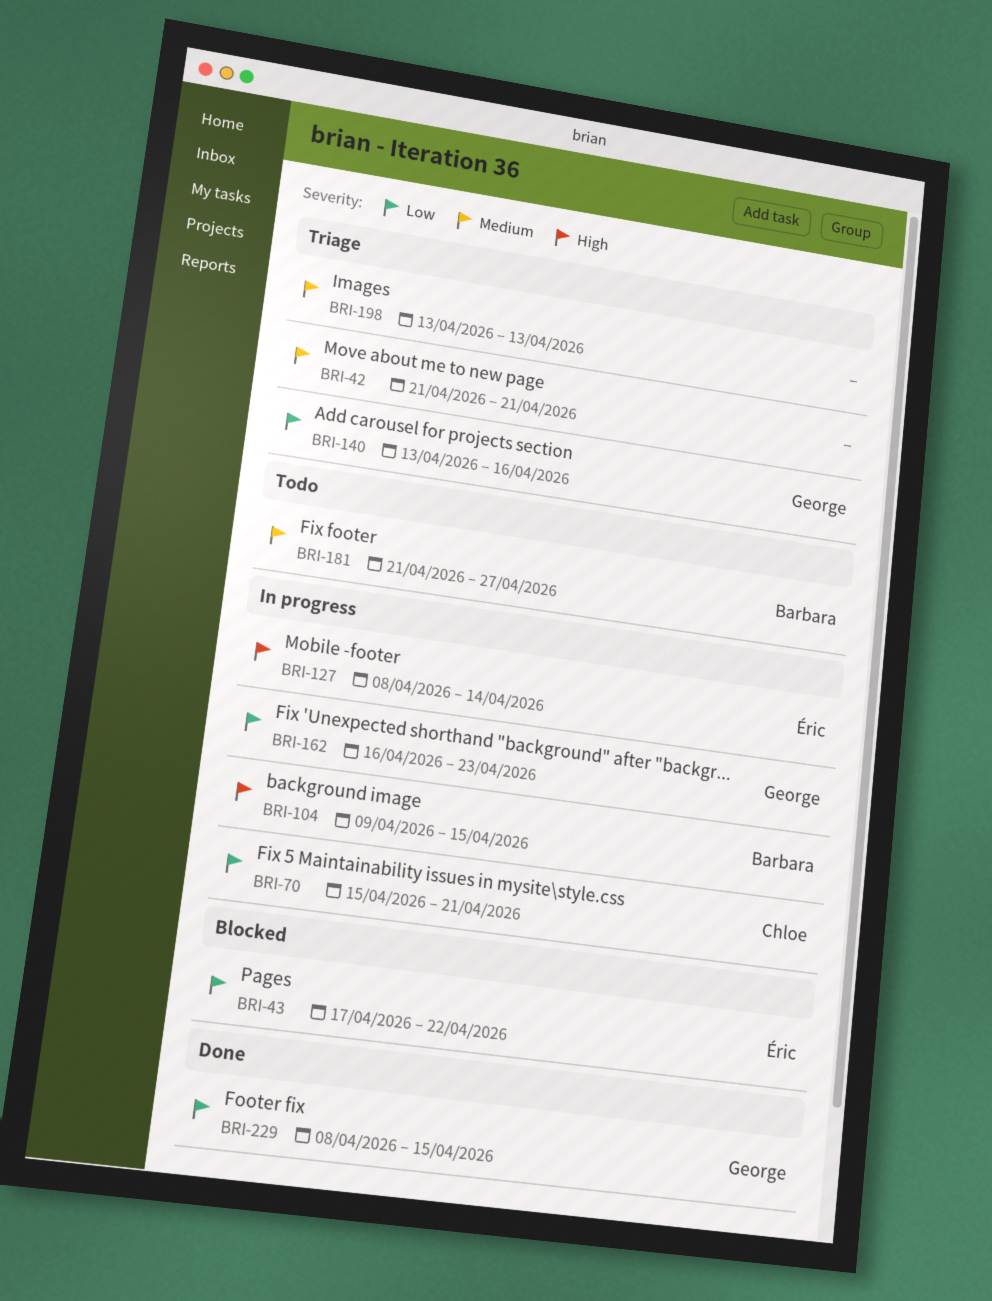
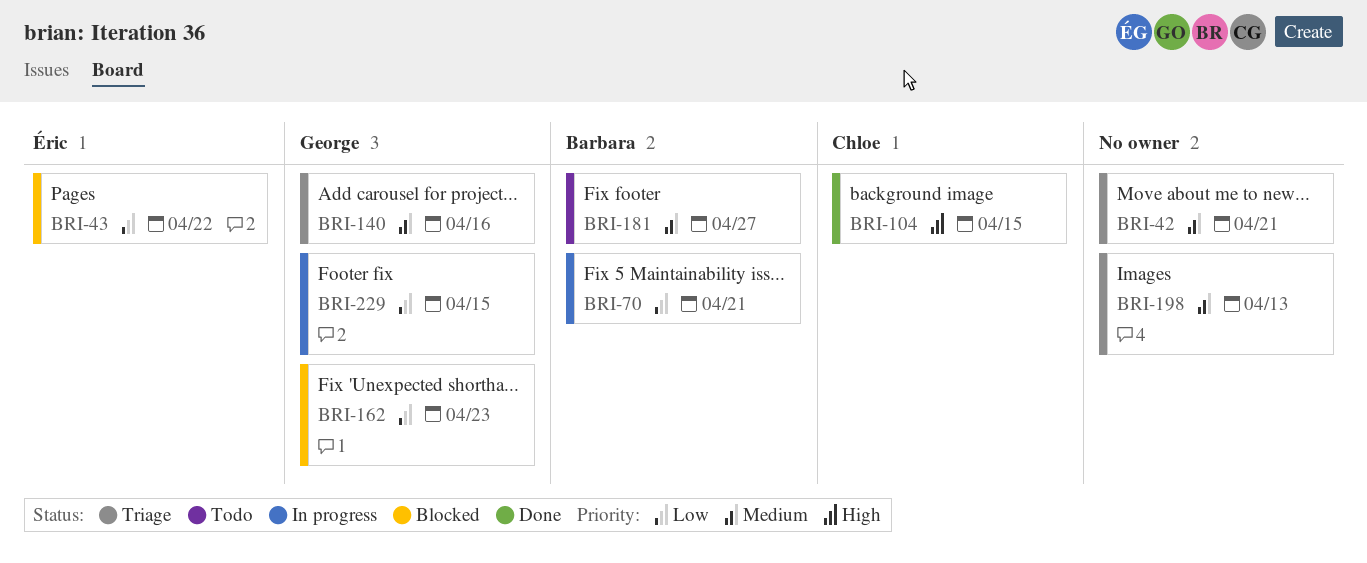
BRI-70, owner: Chloe -> Barbara
BRI-104, status: In progress -> Done
BRI-104, owner: Barbara -> Chloe
BRI-127: present -> none
BRI-140, priority: Low -> Medium
BRI-162, status: In progress -> Blocked
BRI-229, status: Done -> In progress

